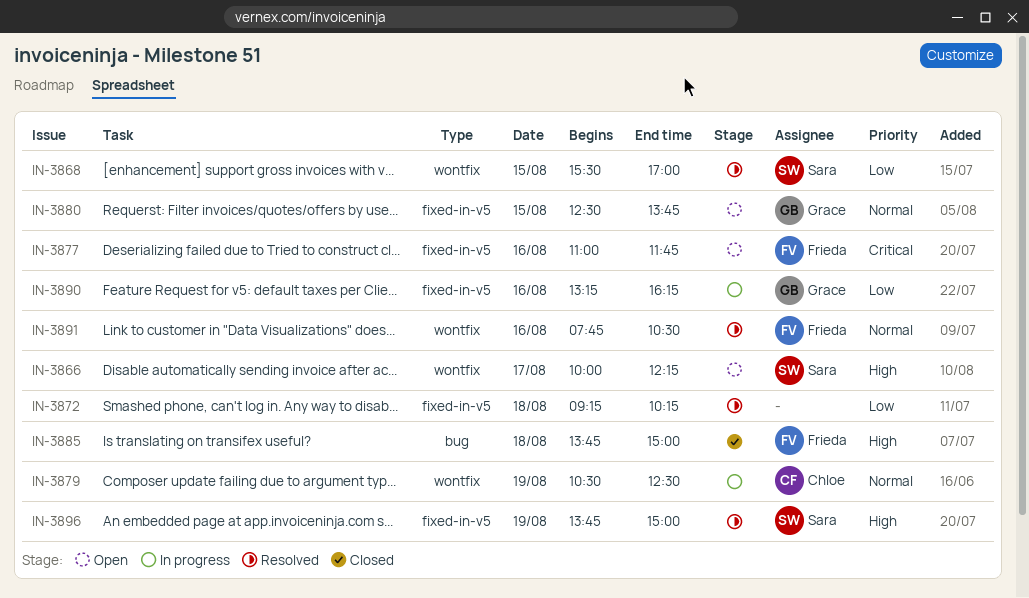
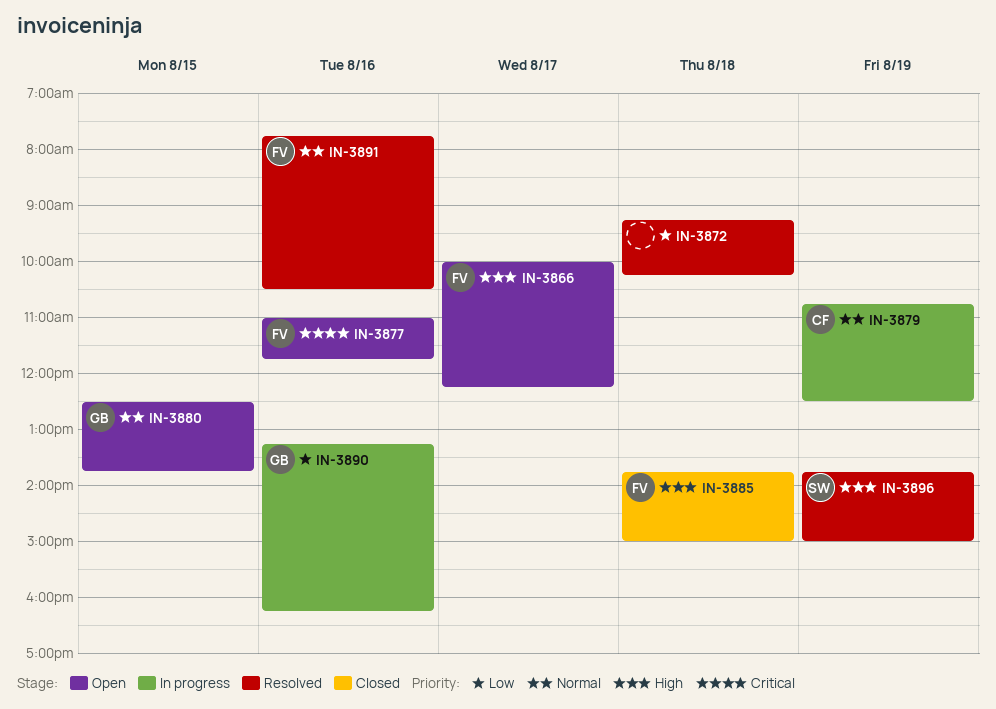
IN-3866, owner: Sara -> Frieda
IN-3868: present -> none
IN-3879, begins: 10:30 -> 10:45

